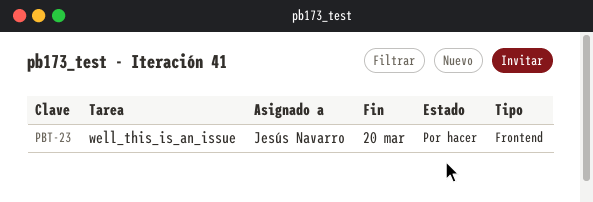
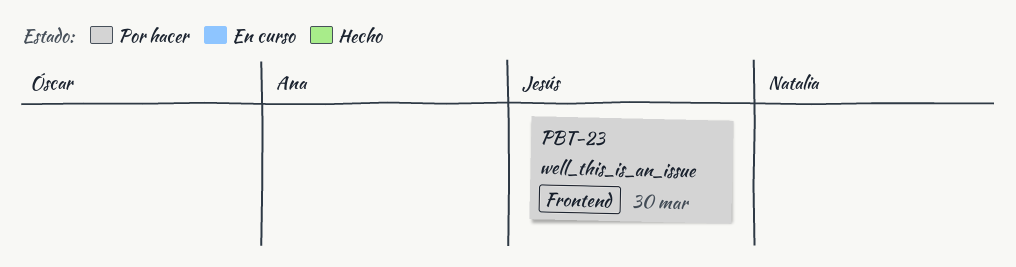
PBT-23, due: Mar 20 -> Mar 30

